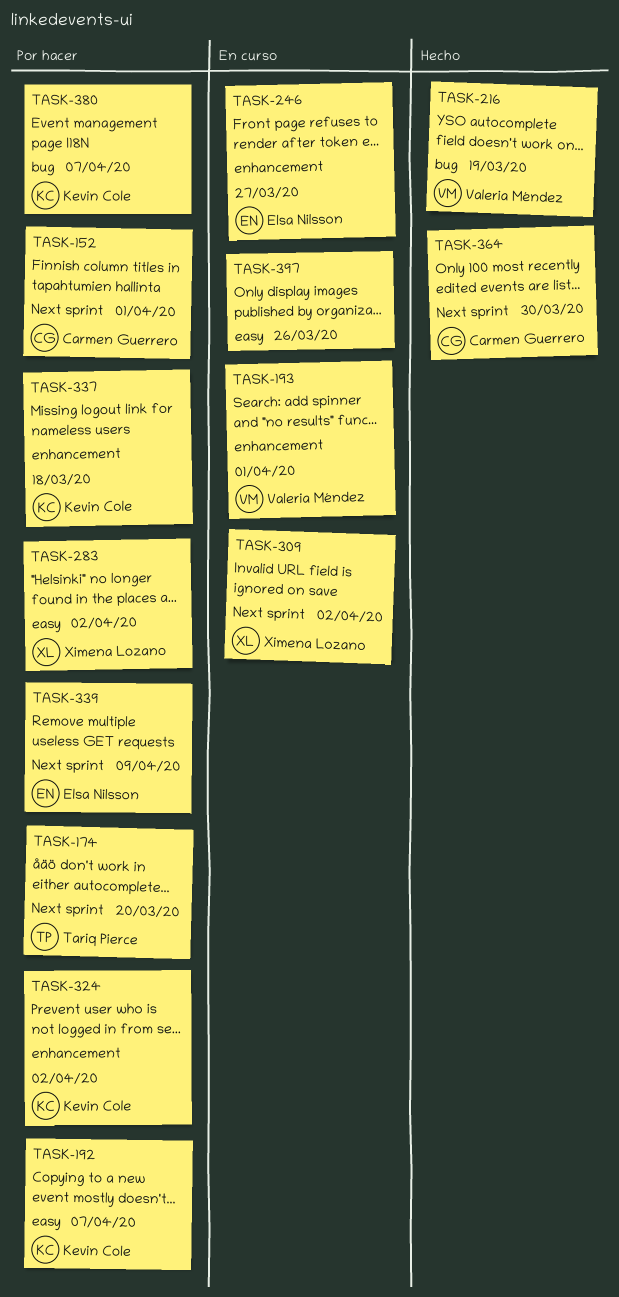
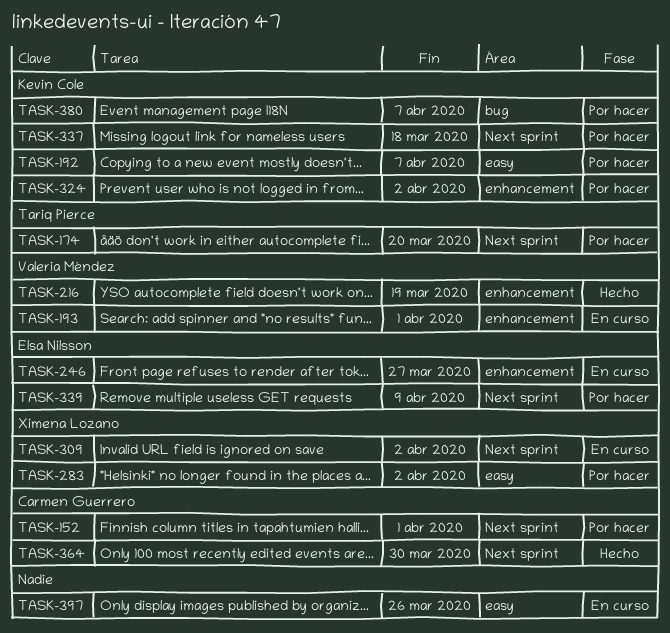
TASK-216, label: bug -> enhancement
TASK-337, label: enhancement -> Next sprint

